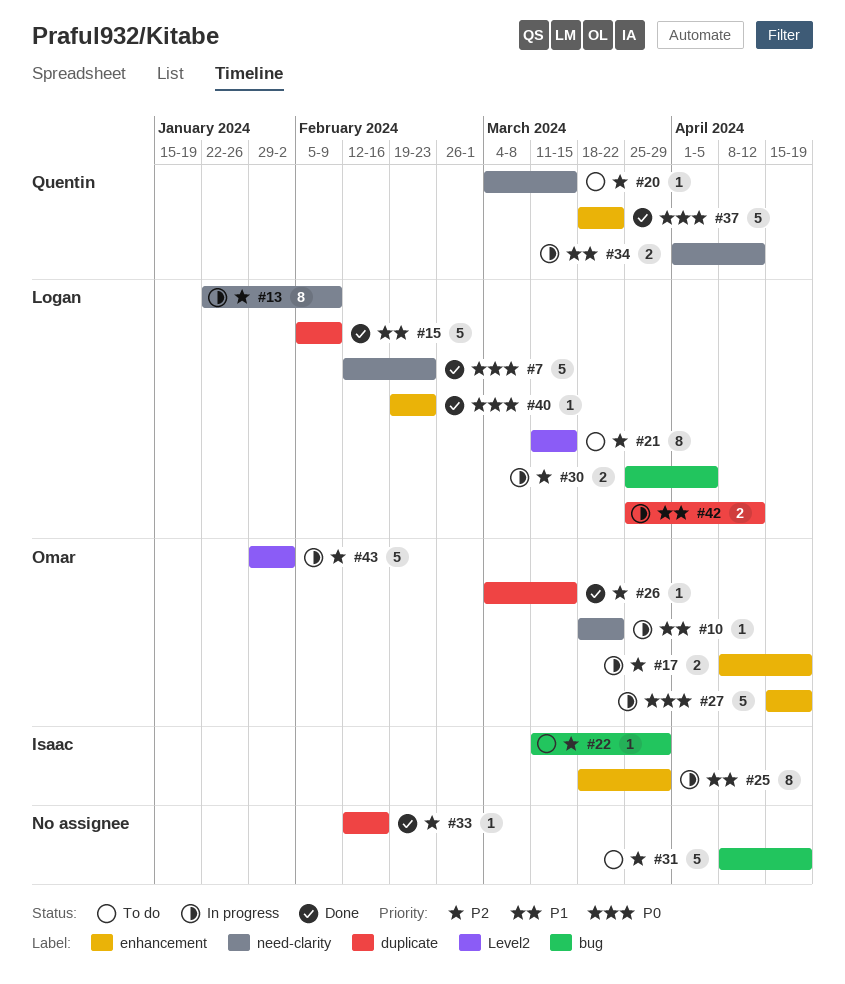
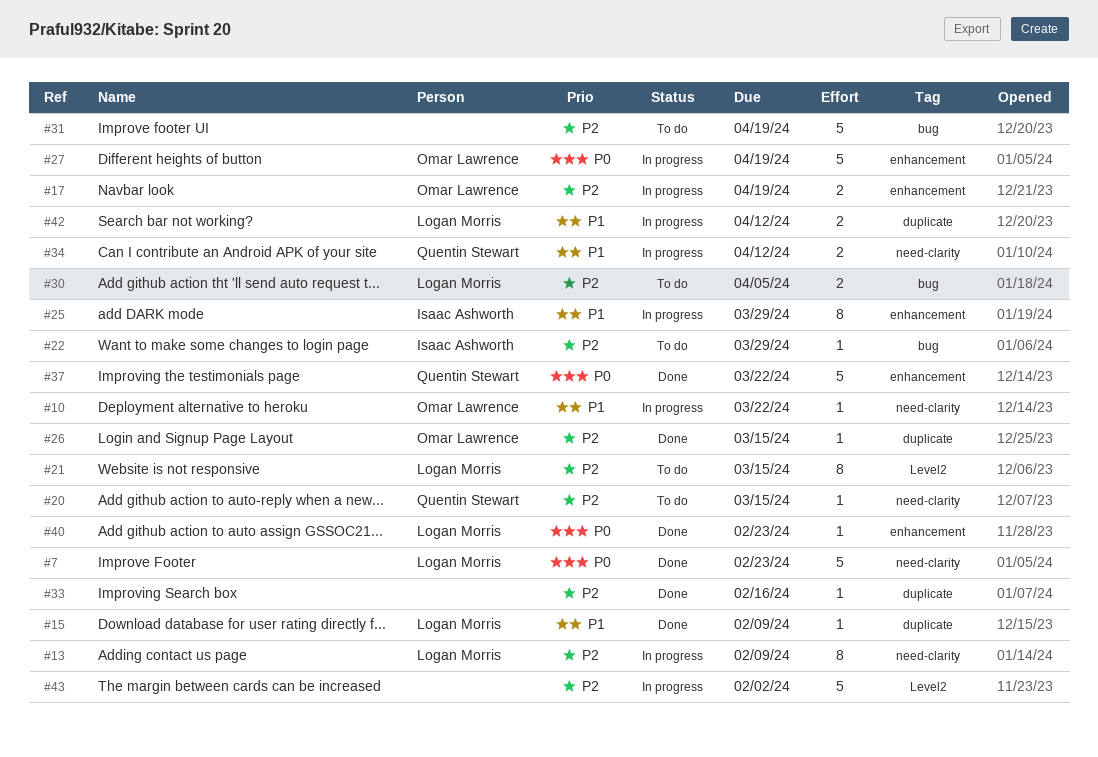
#15, estimate: 5 -> 1
#30, status: In progress -> To do
#43, owner: Omar Lawrence -> none

